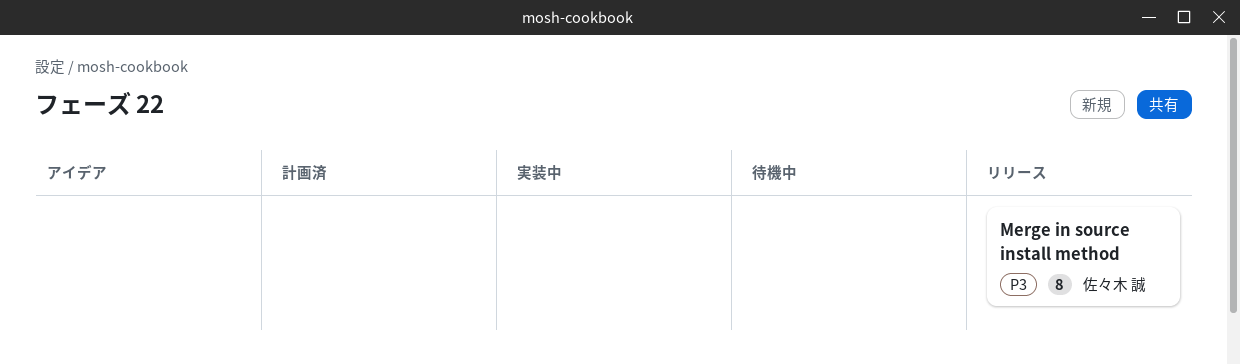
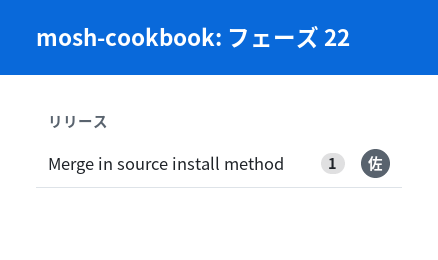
Merge in source install method, estimate: 8 -> 1

